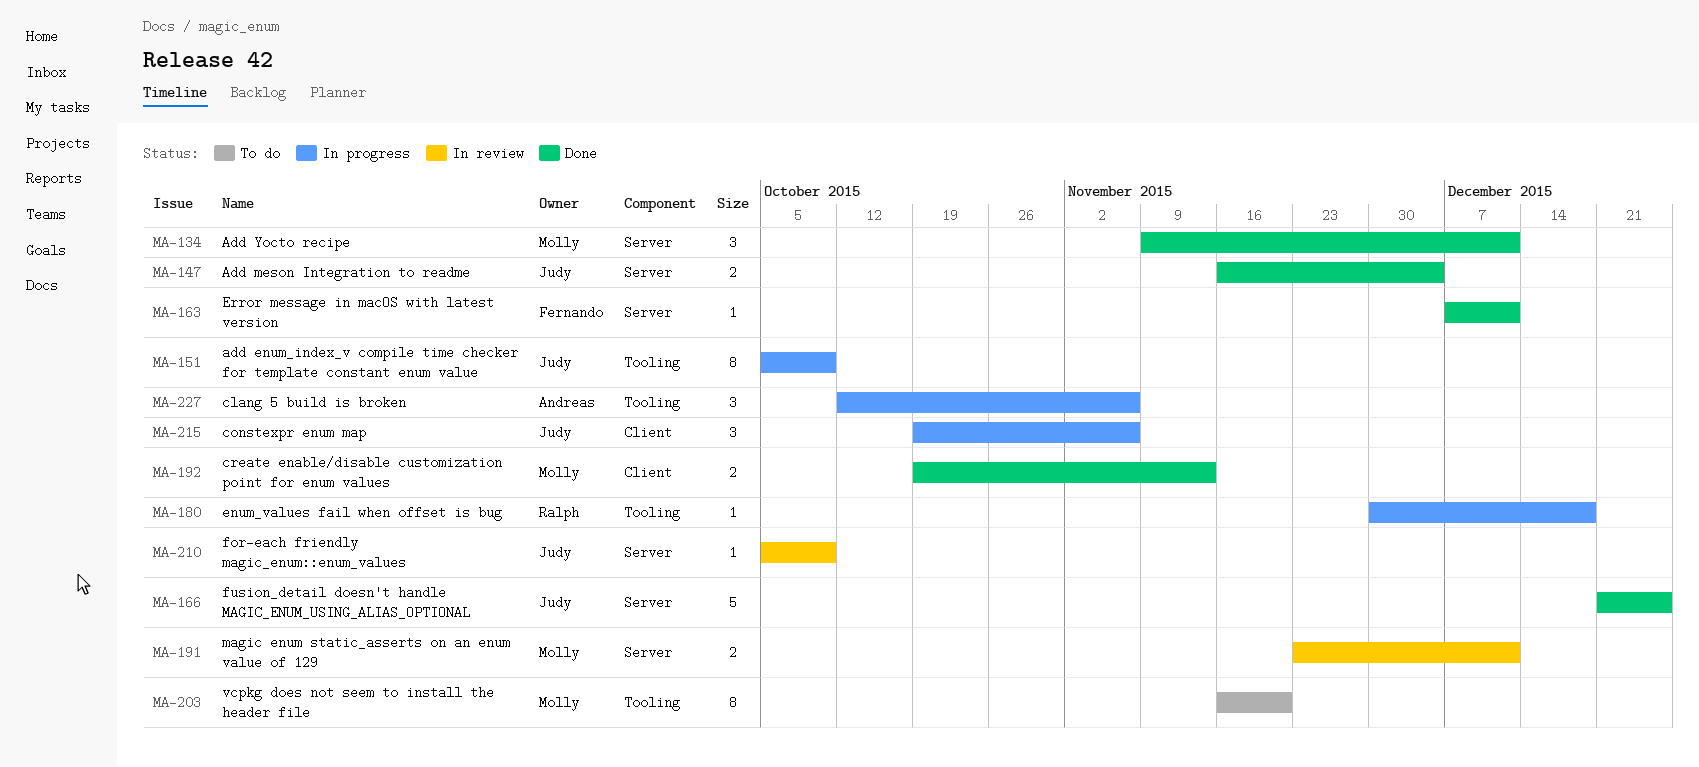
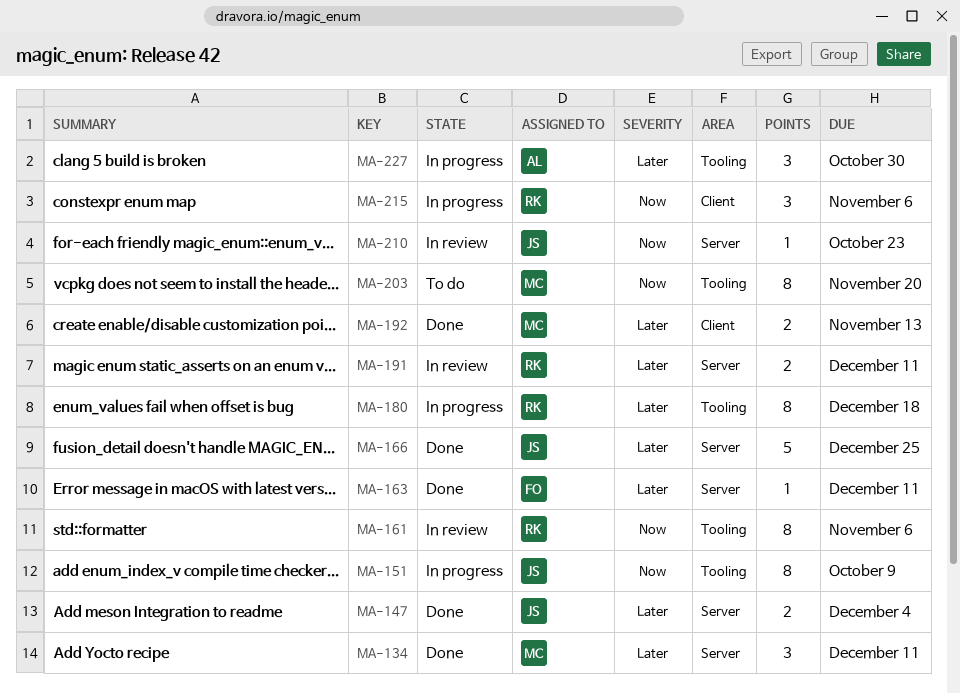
MA-161: none -> present
MA-180, estimate: 1 -> 8
MA-191, owner: Molly -> Ralph
MA-210, due: Oct 9 -> Oct 23
MA-215, owner: Judy -> Ralph
MA-227, due: Nov 6 -> Oct 30

